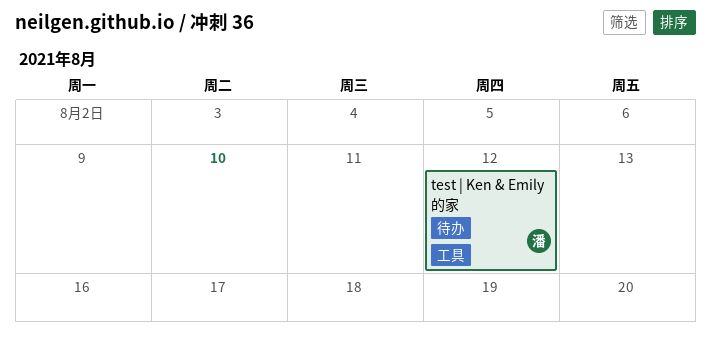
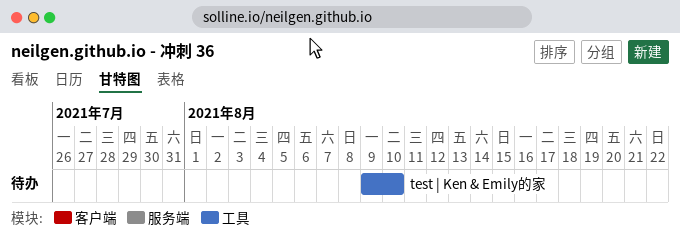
test | Ken & Emily的家, due: Aug 12 -> Aug 10

